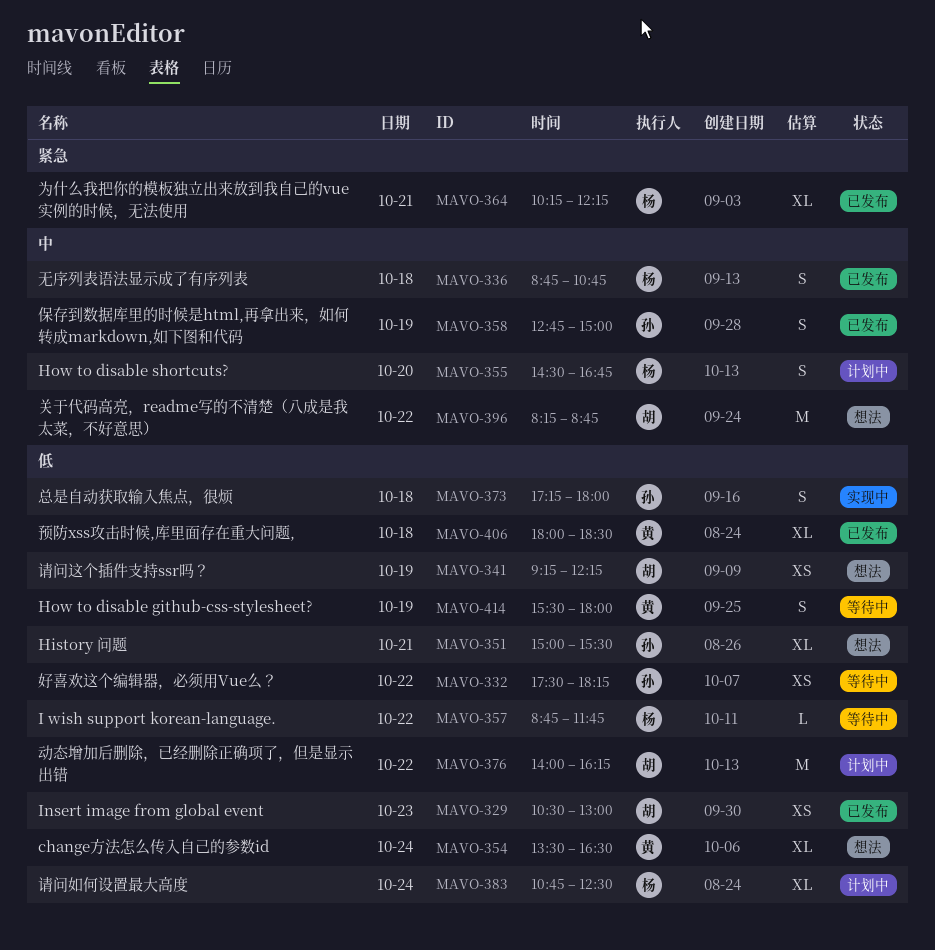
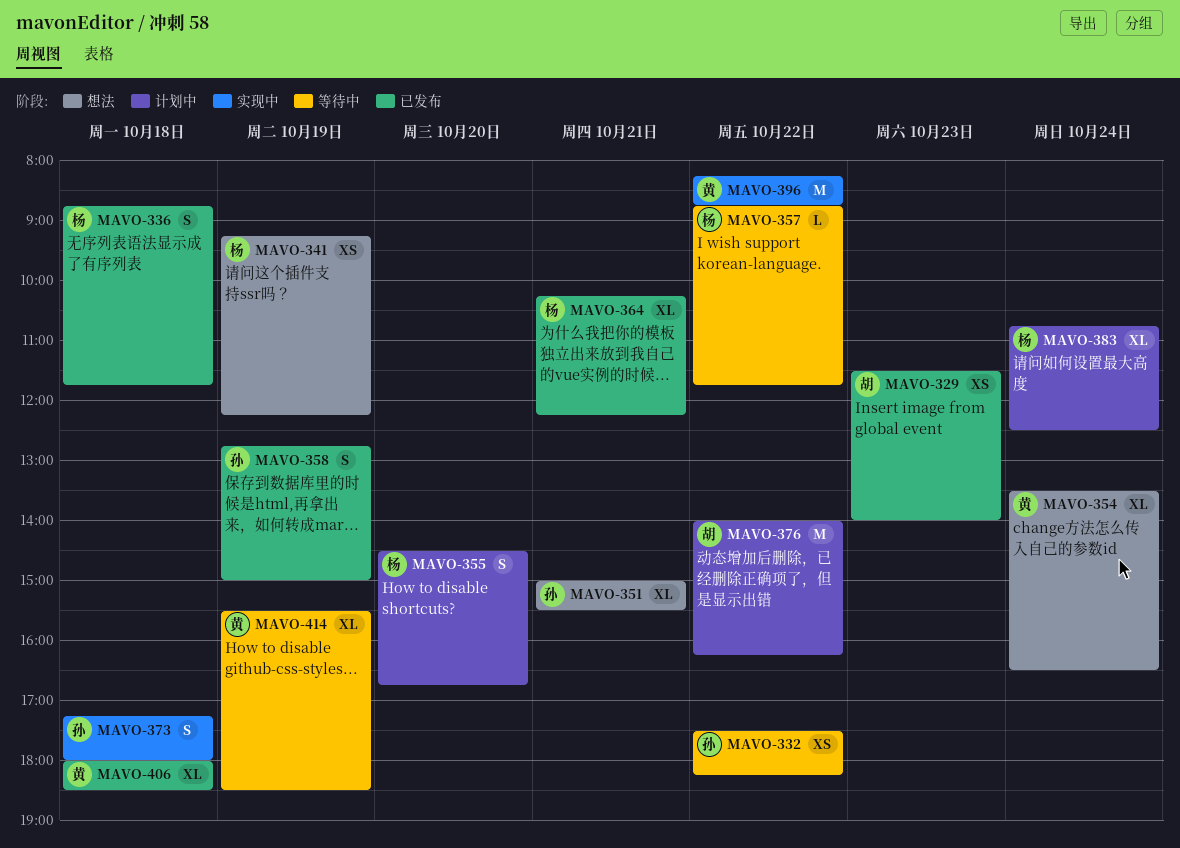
MAVO-329, begins: 10:30 -> 11:30
MAVO-329, ends: 13:00 -> 14:00
MAVO-336, ends: 10:45 -> 11:45
MAVO-341, owner: 胡 -> 杨
MAVO-396, status: 想法 -> 实现中
MAVO-396, owner: 胡 -> 黄
MAVO-414, estimate: S -> XL
MAVO-414, ends: 18:00 -> 18:30

